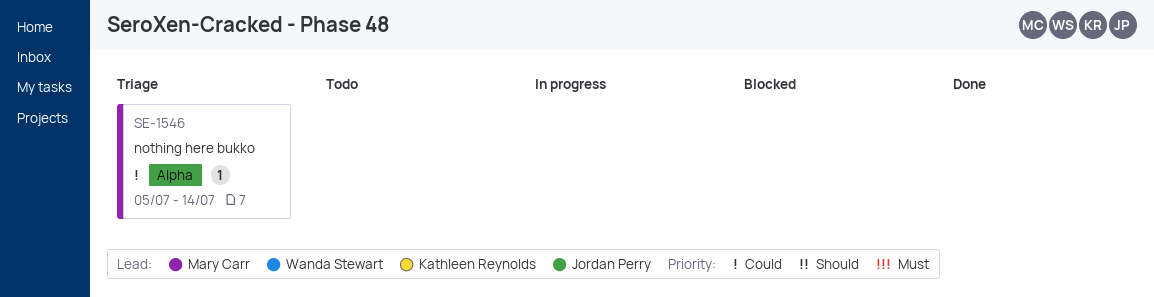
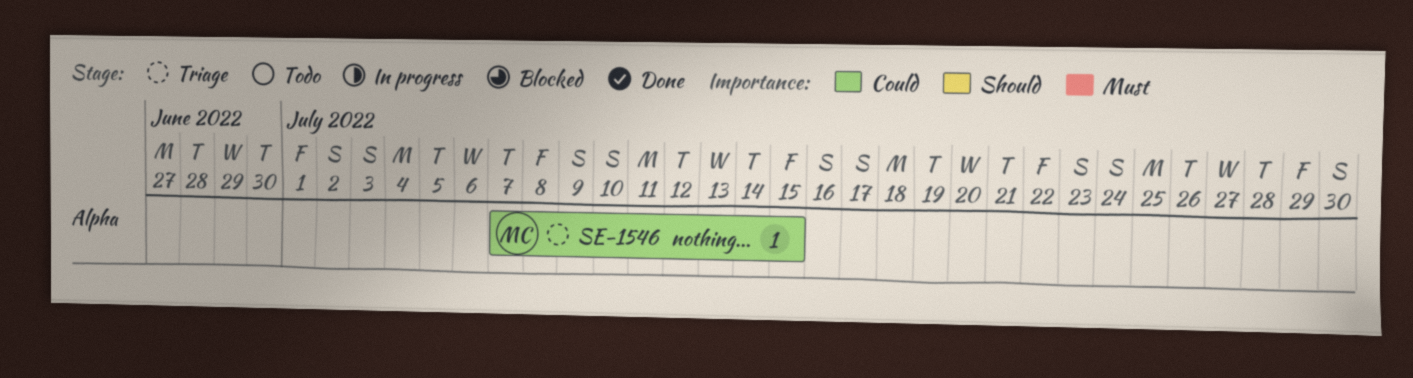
SE-1546, start: Jul 5 -> Jul 7
SE-1546, due: Jul 14 -> Jul 15

